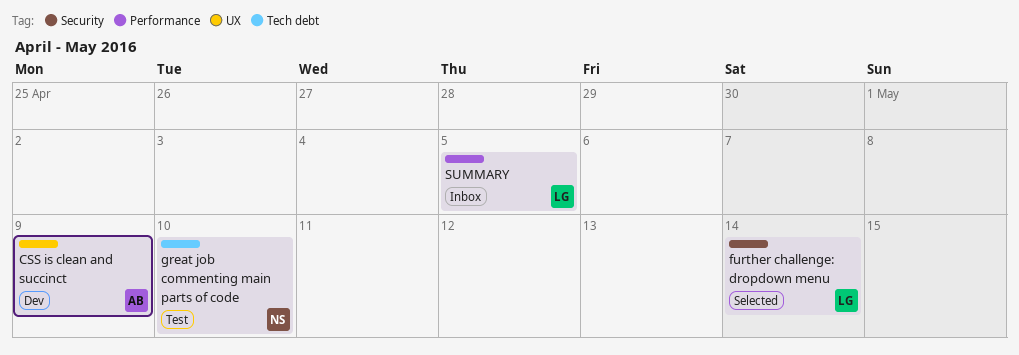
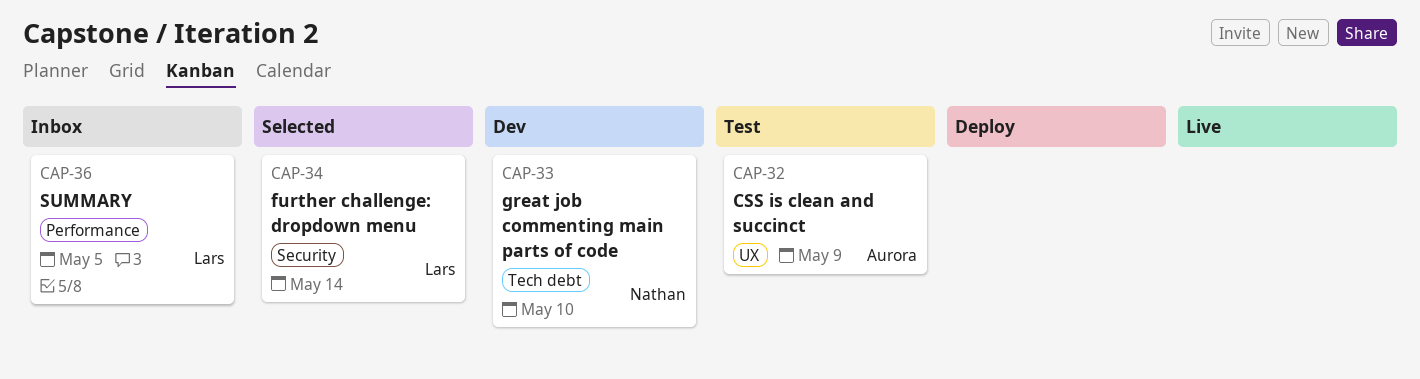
CSS is clean and succinct, status: Dev -> Test
great job commenting main parts of code, status: Test -> Dev

